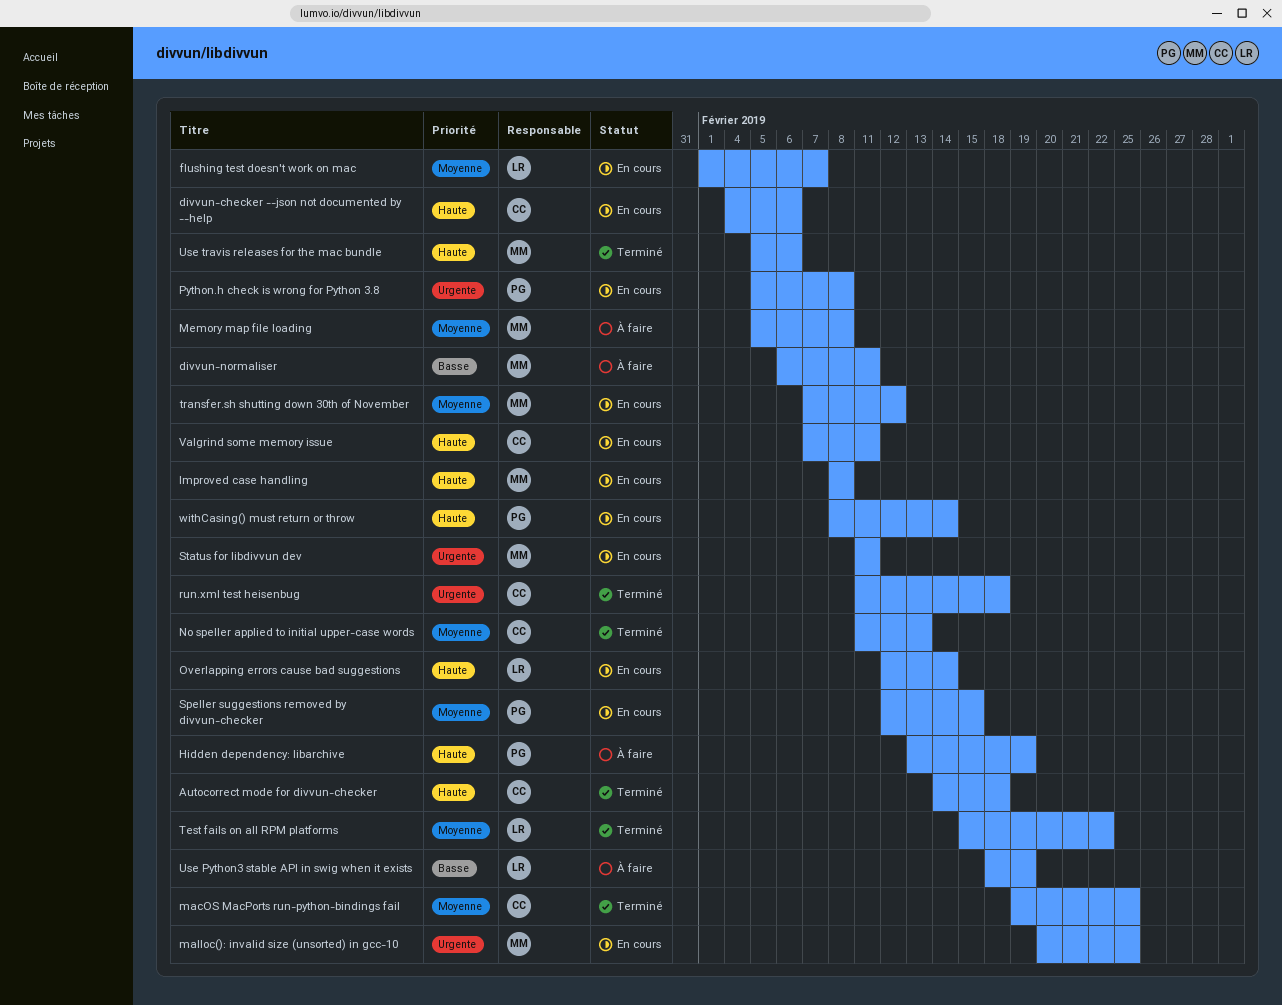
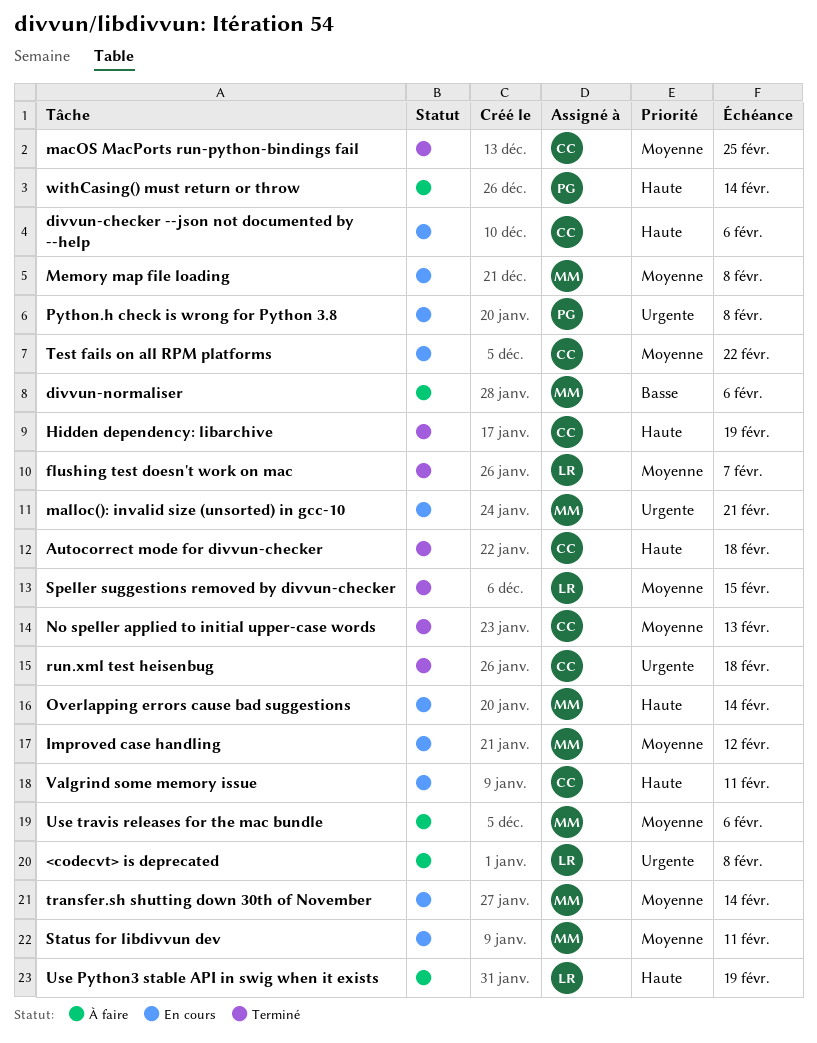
<codecvt> is deprecated: none -> present
divvun-normaliser, due: Feb 11 -> Feb 6
flushing test doesn't work on mac, status: En cours -> Terminé
Hidden dependency: libarchive, status: À faire -> Terminé
Hidden dependency: libarchive, owner: PG -> CC
Improved case handling, priority: Haute -> Moyenne
Improved case handling, due: Feb 8 -> Feb 12
malloc(): invalid size (unsorted) in gcc-10, due: Feb 25 -> Feb 21
Memory map file loading, status: À faire -> En cours
Overlapping errors cause bad suggestions, owner: LR -> MM
Speller suggestions removed by divvun-checker, status: En cours -> Terminé
Speller suggestions removed by divvun-checker, owner: PG -> LR
Status for libdivvun dev, priority: Urgente -> Moyenne
Test fails on all RPM platforms, status: Terminé -> En cours
Test fails on all RPM platforms, owner: LR -> CC
transfer.sh shutting down 30th of November, due: Feb 12 -> Feb 14
Use Python3 stable API in swig when it exists, priority: Basse -> Haute
Use travis releases for the mac bundle, status: Terminé -> À faire
Use travis releases for the mac bundle, priority: Haute -> Moyenne
withCasing() must return or throw, status: En cours -> À faire

